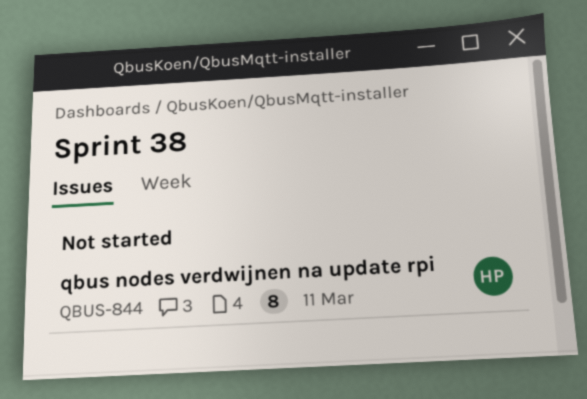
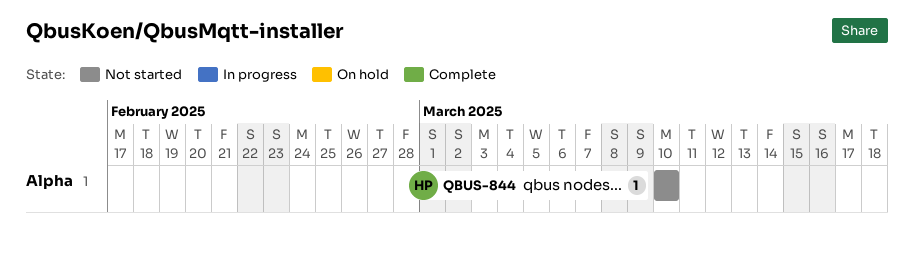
QBUS-844, estimate: 8 -> 1
QBUS-844, due: Mar 11 -> Mar 10

